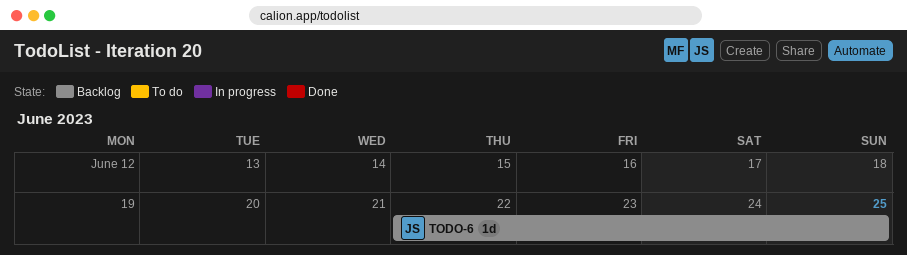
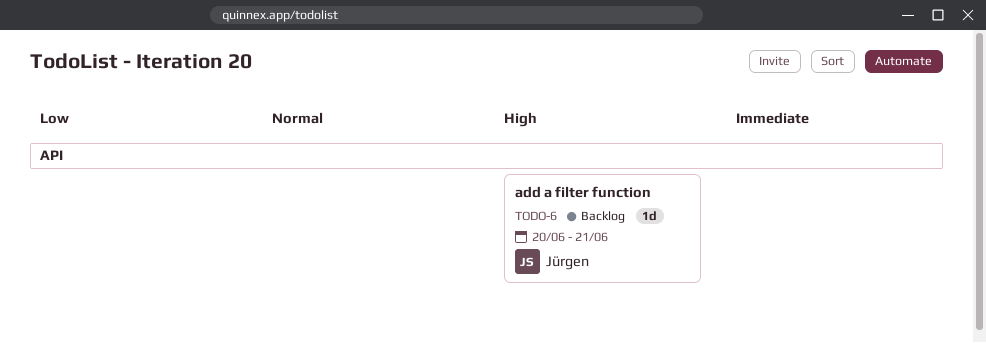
TODO-6, start: Jun 22 -> Jun 20
TODO-6, due: Jun 25 -> Jun 21

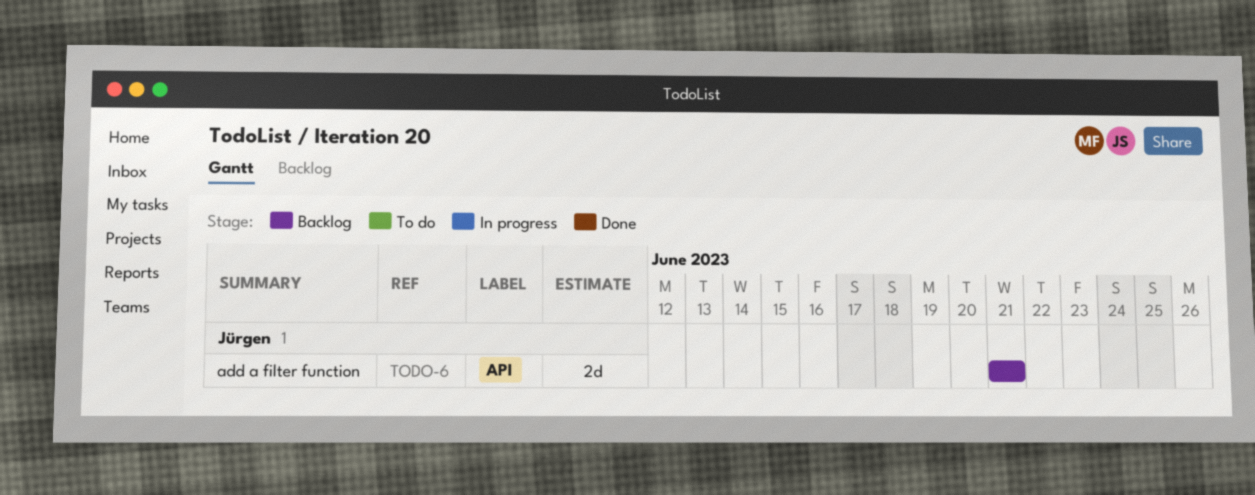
TODO-6, estimate: 1d -> 2d
TODO-6, start: Jun 20 -> Jun 21

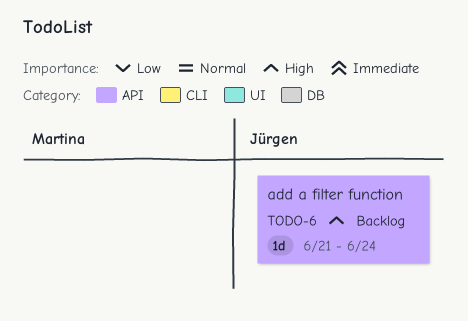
TODO-6, estimate: 2d -> 1d
TODO-6, due: Jun 21 -> Jun 24

